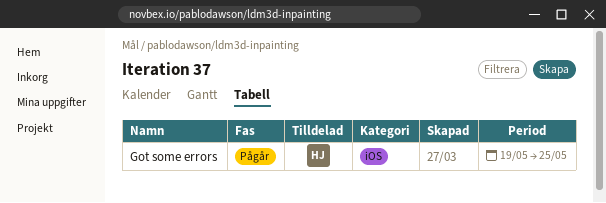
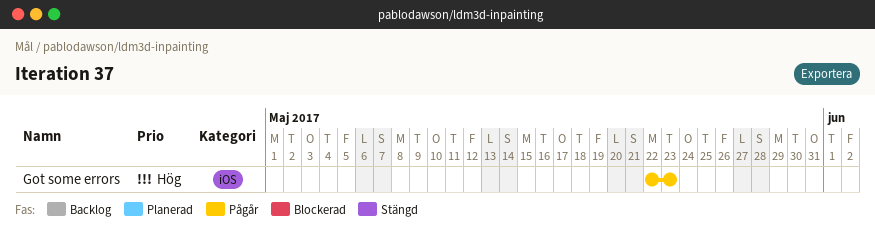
Got some errors, start: May 19 -> May 22
Got some errors, due: May 25 -> May 23

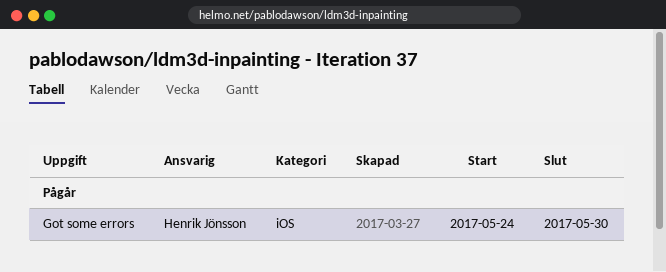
Got some errors, start: May 22 -> May 24
Got some errors, due: May 23 -> May 30

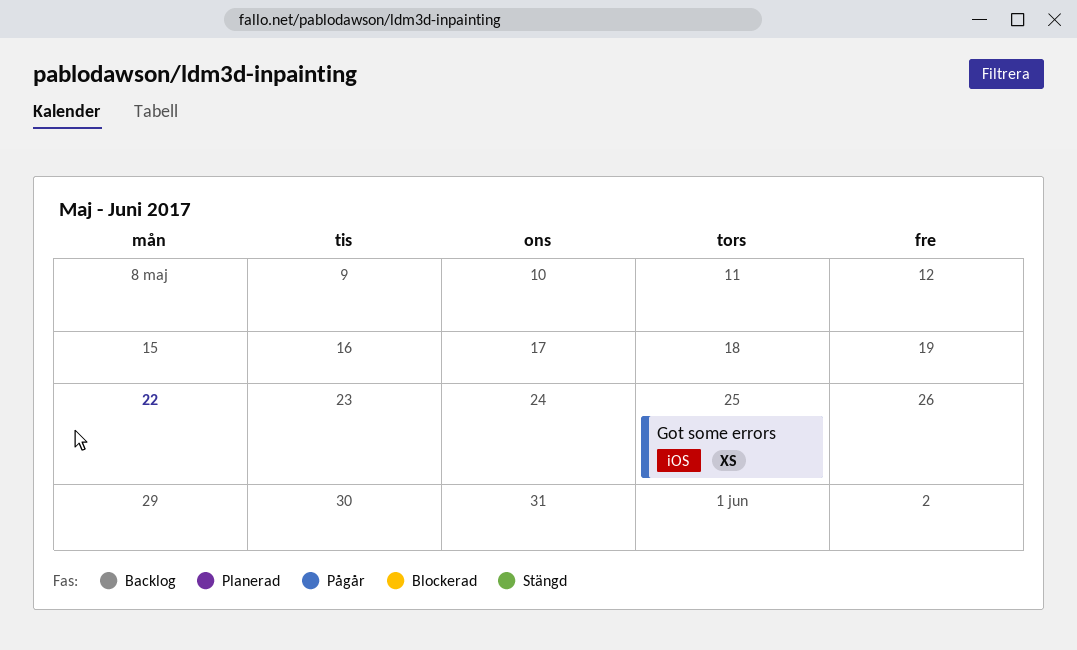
Got some errors, due: May 30 -> May 25

